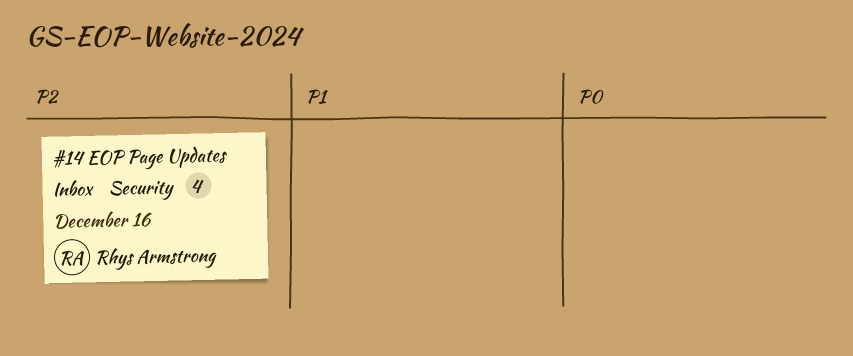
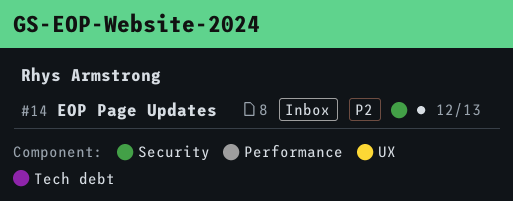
#14, estimate: 4 -> 1
#14, due: Dec 16 -> Dec 13

